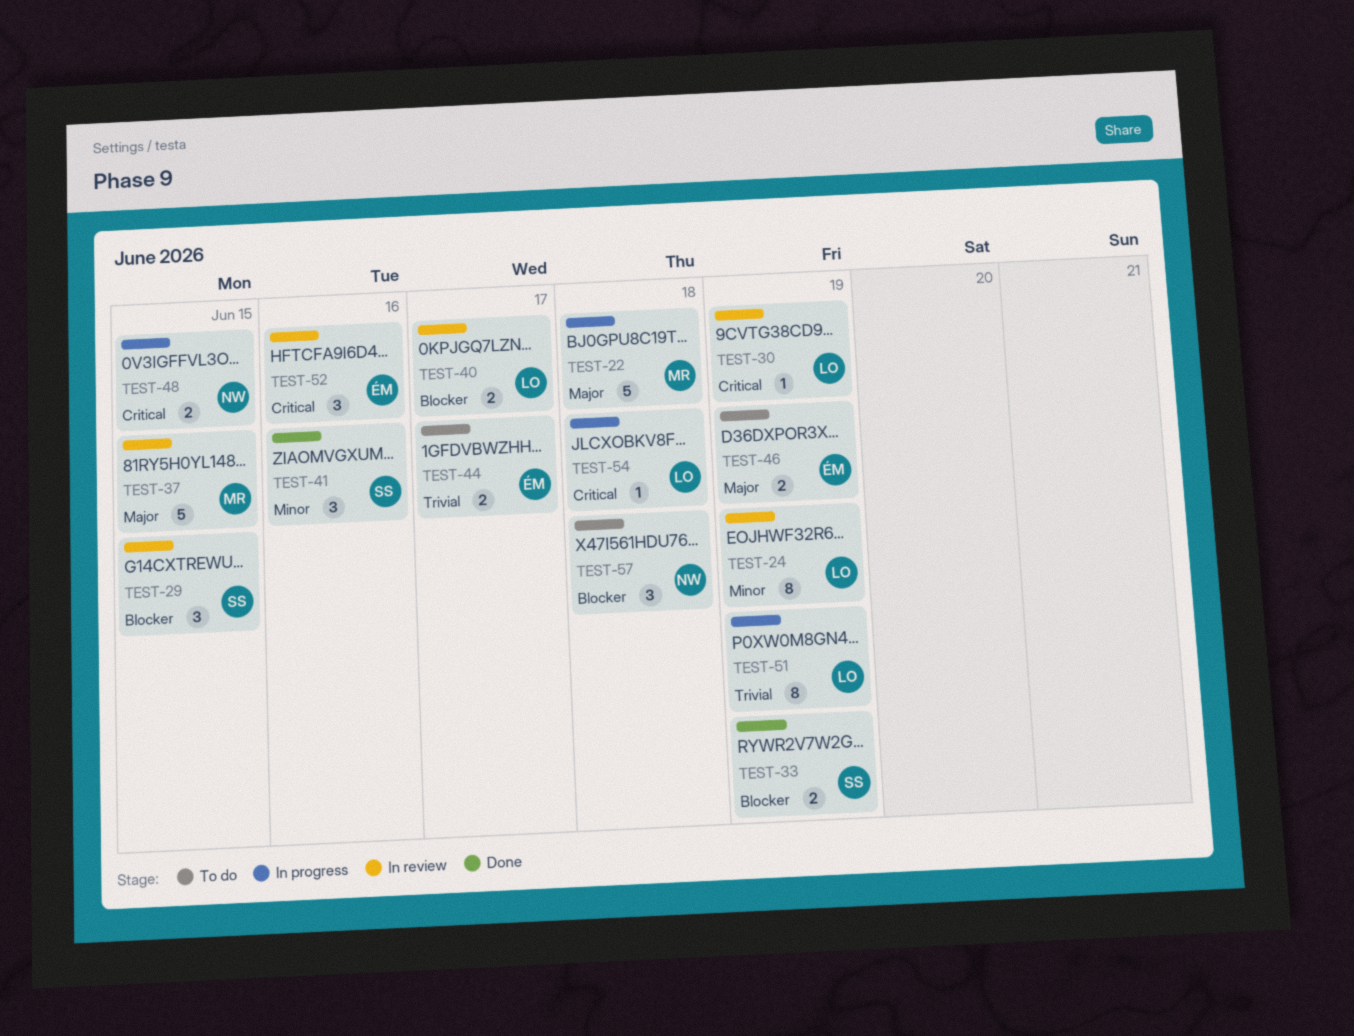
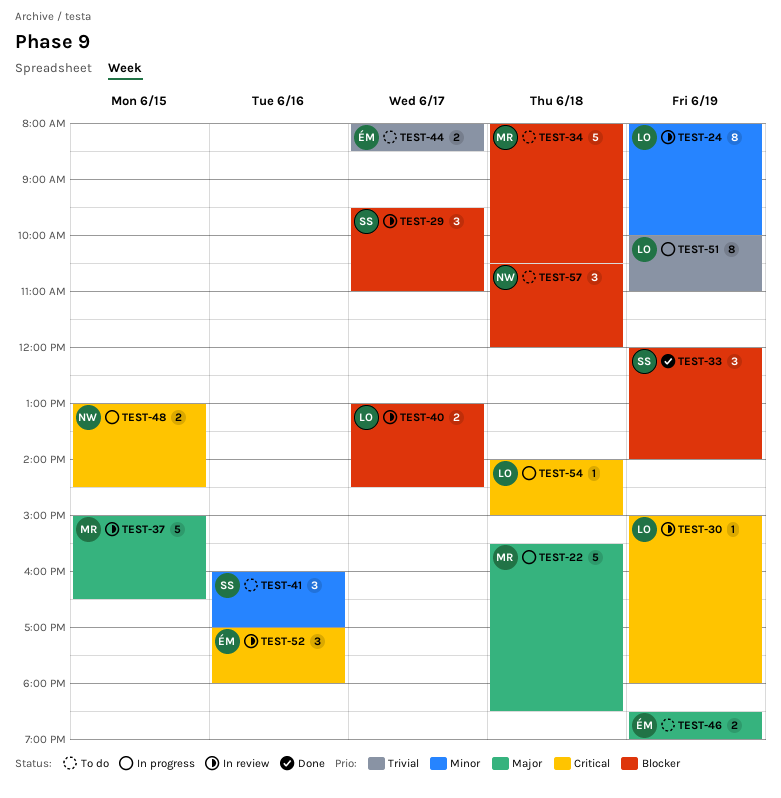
TEST-29, day: Jun 15 -> Jun 17
TEST-33, estimate: 2 -> 3
TEST-34: none -> present
TEST-41, status: Done -> To do

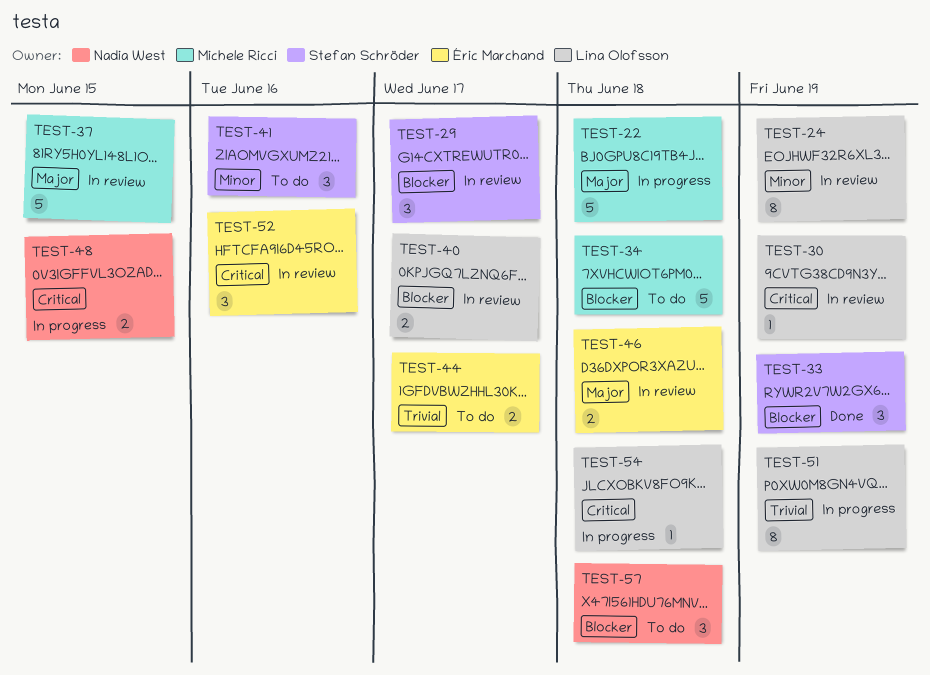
TEST-46, status: To do -> In review
TEST-46, day: Jun 19 -> Jun 18

